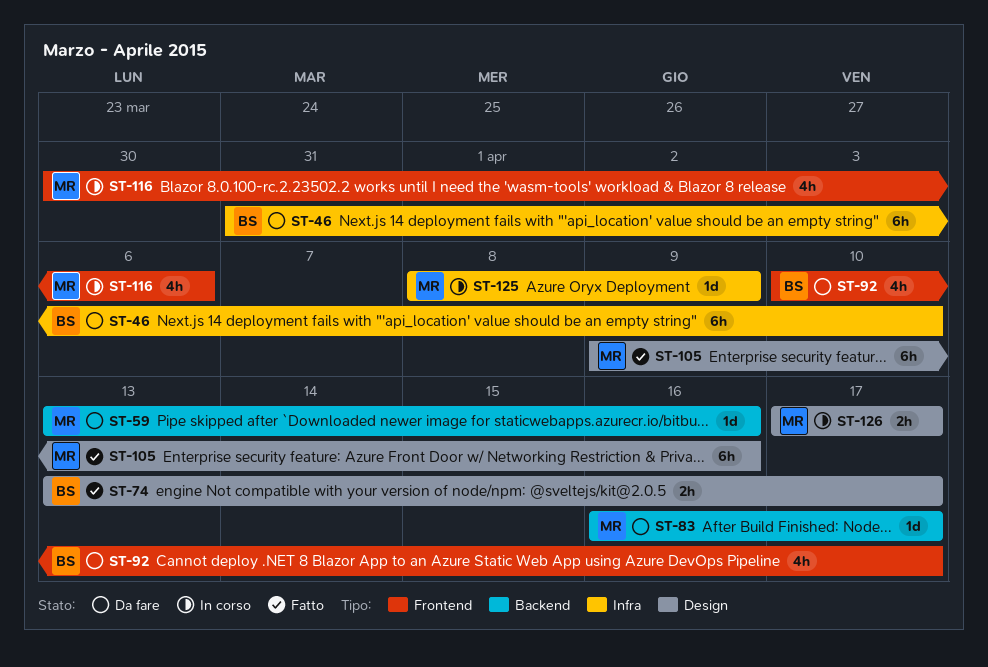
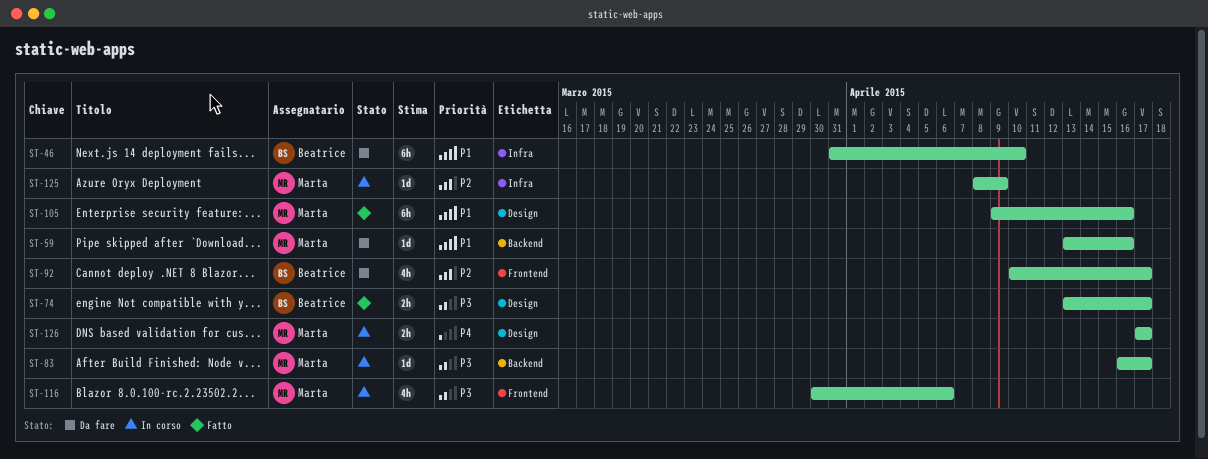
ST-83, status: Da fare -> In corso

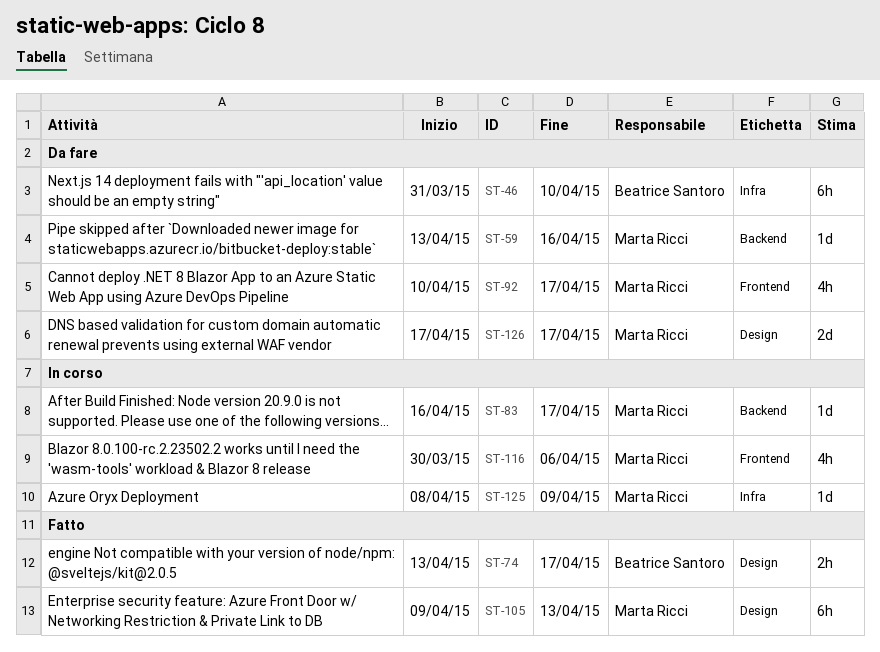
ST-92, owner: Beatrice Santoro -> Marta Ricci
ST-105, due: Apr 16 -> Apr 13
ST-126, status: In corso -> Da fare
ST-126, estimate: 2h -> 2d

